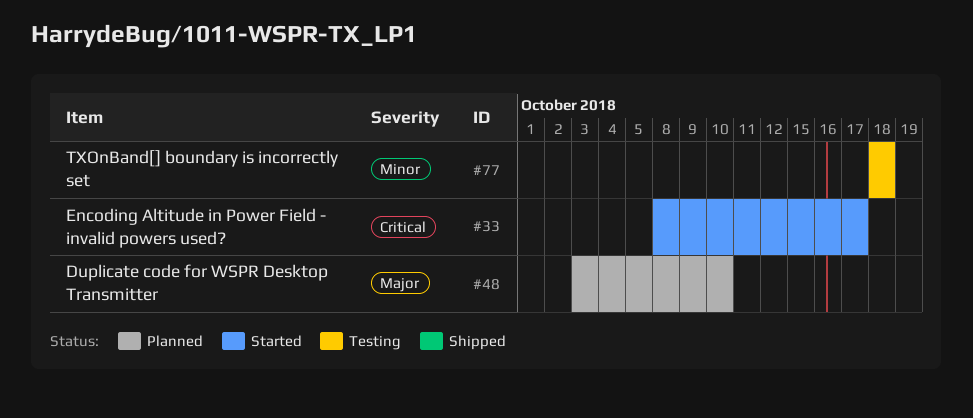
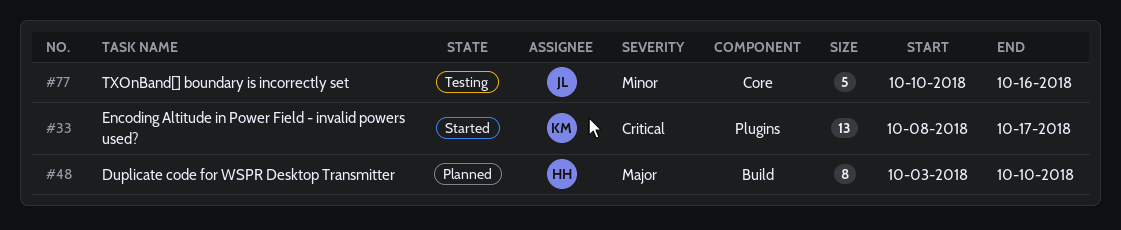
#77, start: Oct 18 -> Oct 10
#77, due: Oct 18 -> Oct 16

